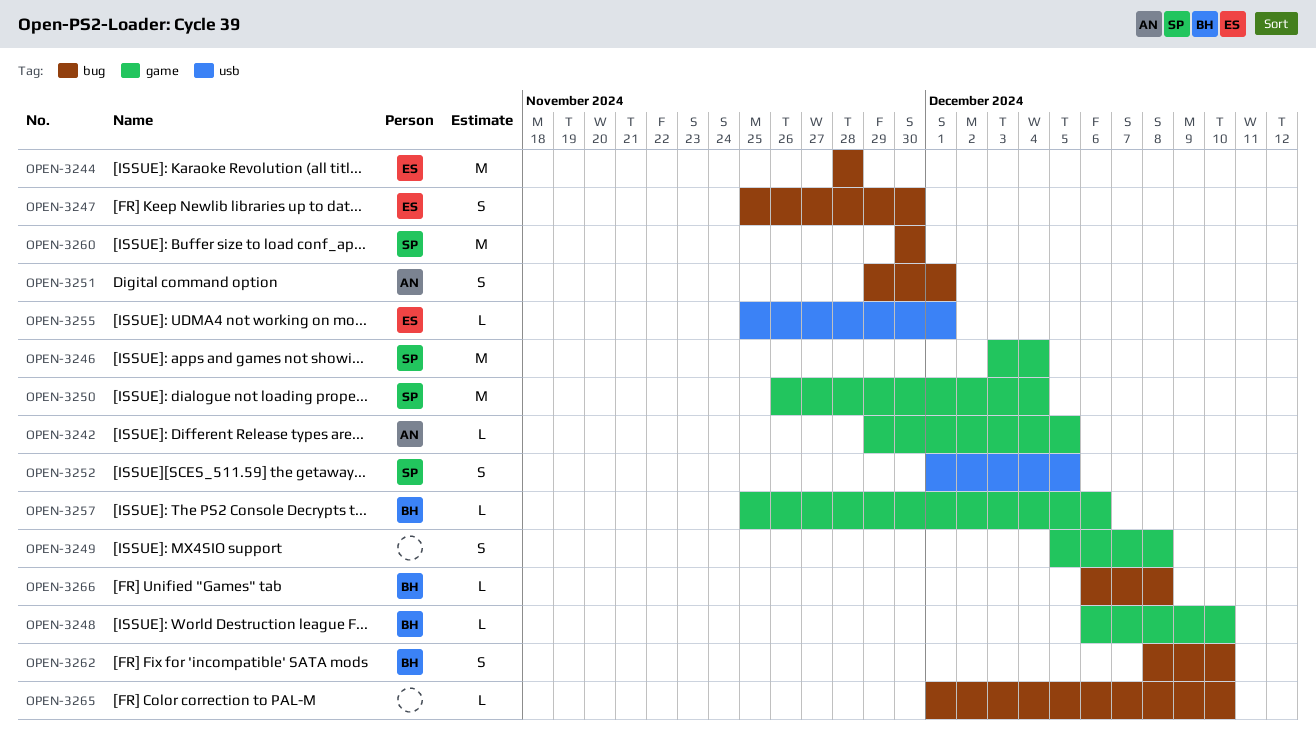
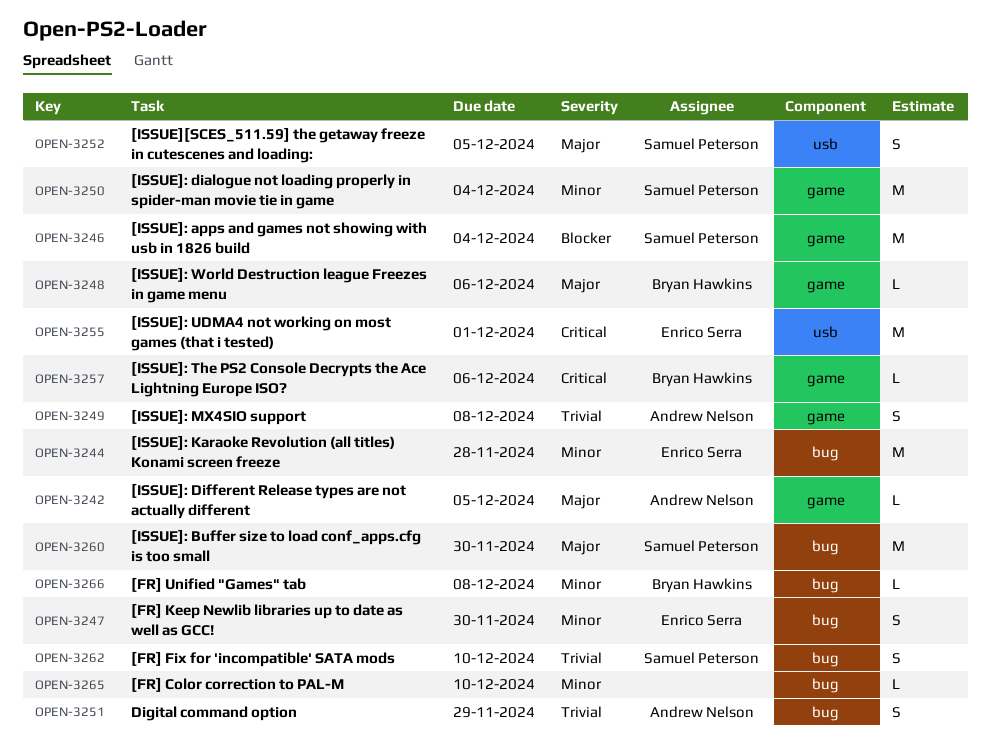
OPEN-3248, due: Dec 10 -> Dec 6
OPEN-3249, owner: none -> Andrew Nelson
OPEN-3251, due: Dec 1 -> Nov 29
OPEN-3255, estimate: L -> M
OPEN-3262, owner: Bryan Hawkins -> Samuel Peterson

